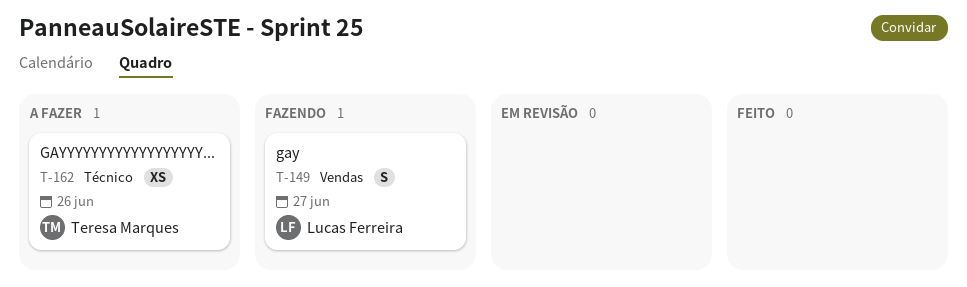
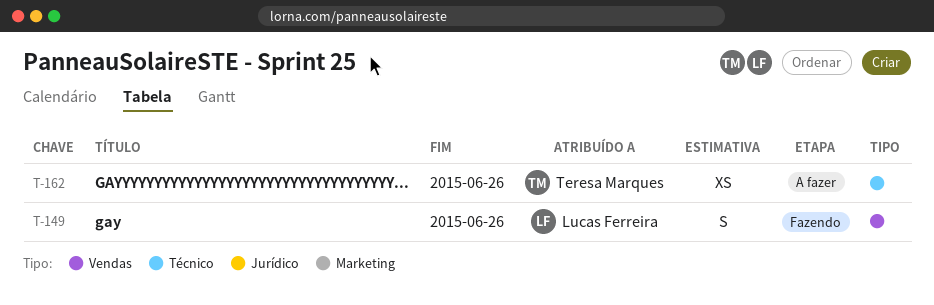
T-149, due: Jun 27 -> Jun 26

